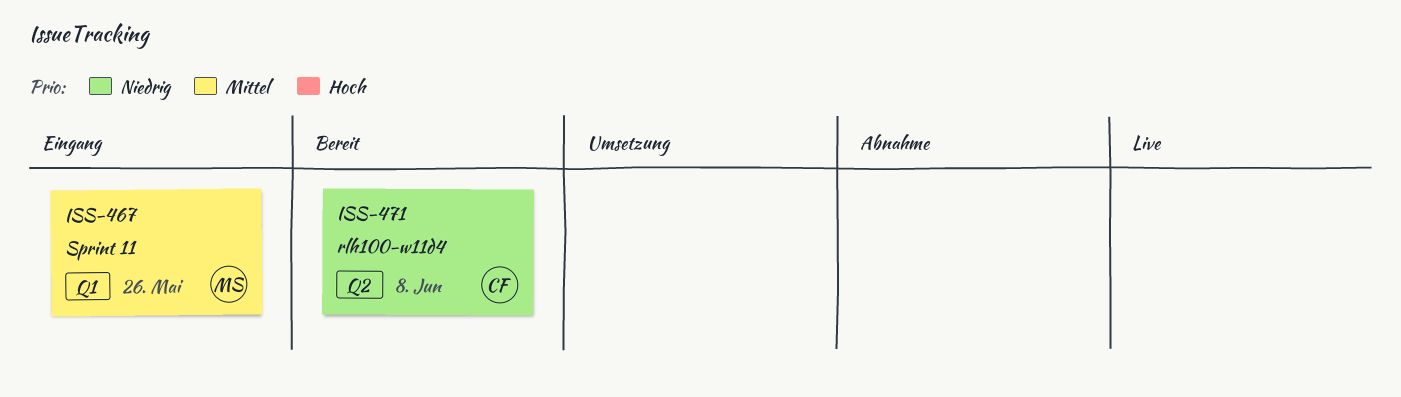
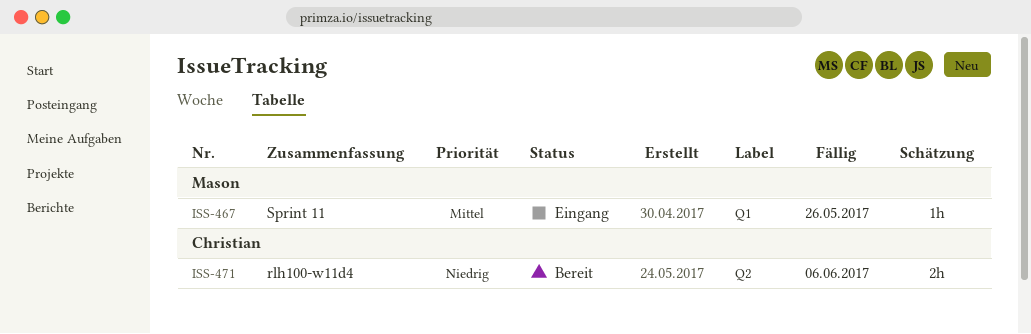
ISS-471, due: Jun 8 -> Jun 6

